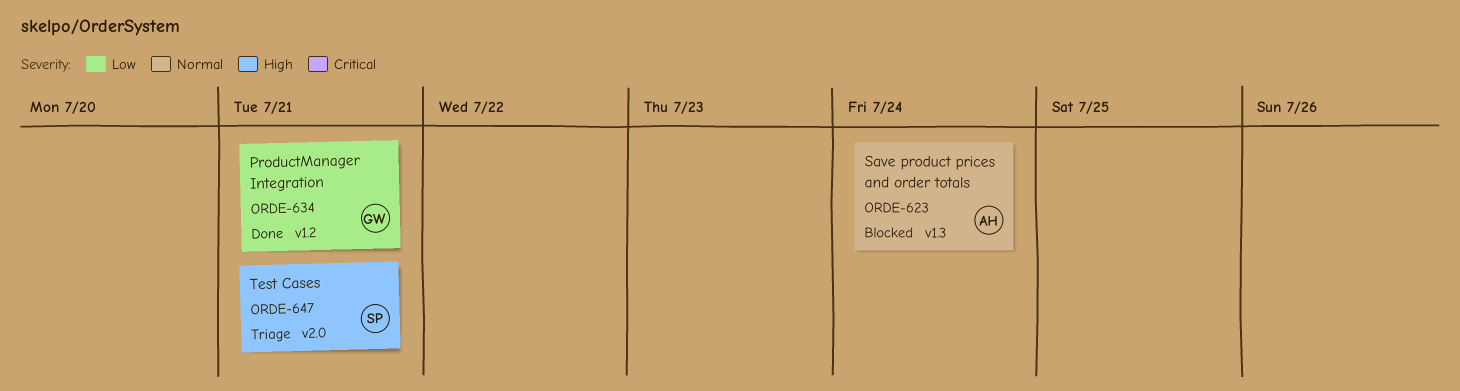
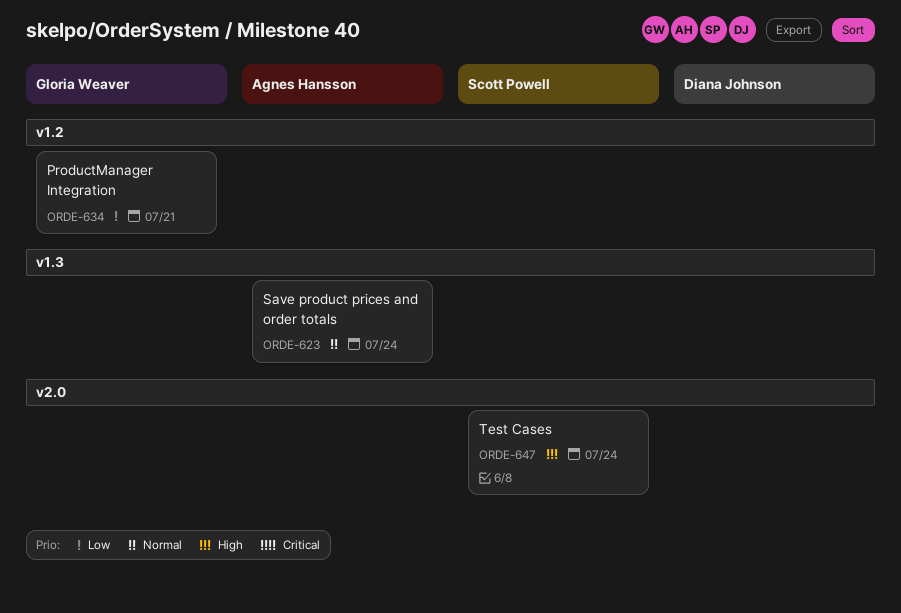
ORDE-647, due: Jul 21 -> Jul 24

